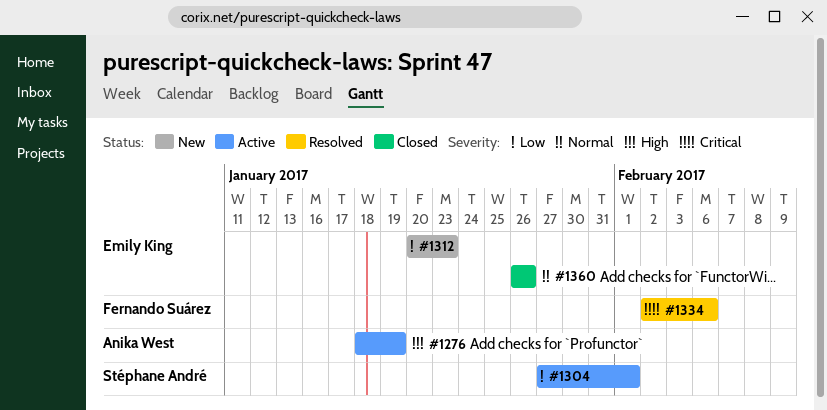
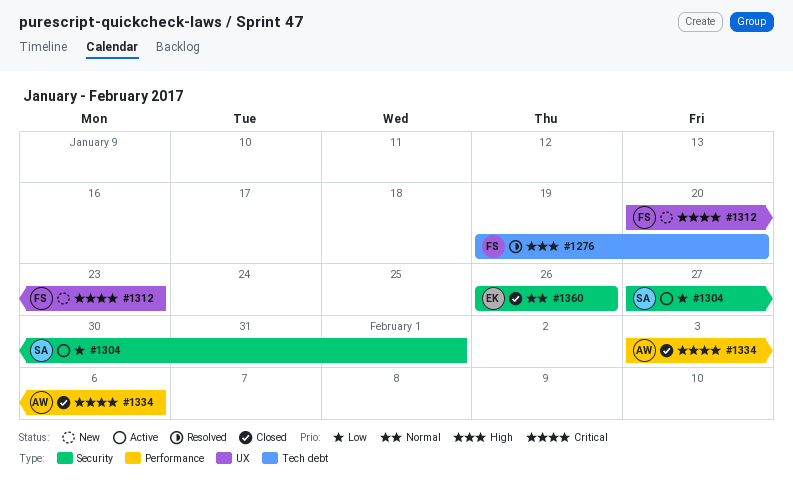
#1276, status: Active -> Resolved
#1276, owner: Anika West -> Fernando Suárez
#1276, start: Jan 18 -> Jan 19
#1276, due: Jan 19 -> Jan 20
#1312, owner: Emily King -> Fernando Suárez
#1312, priority: Low -> Critical
#1334, status: Resolved -> Closed
#1334, owner: Fernando Suárez -> Anika West
#1334, start: Feb 2 -> Feb 3

